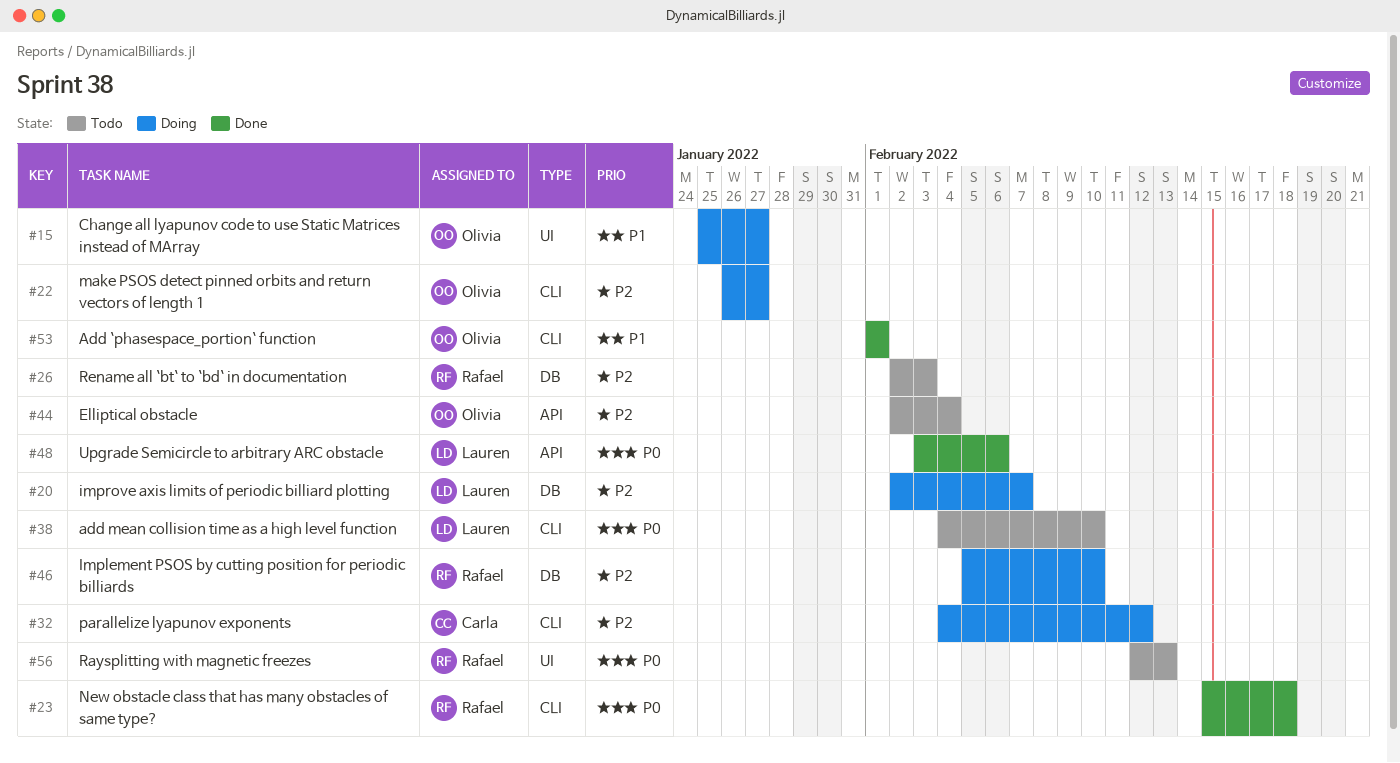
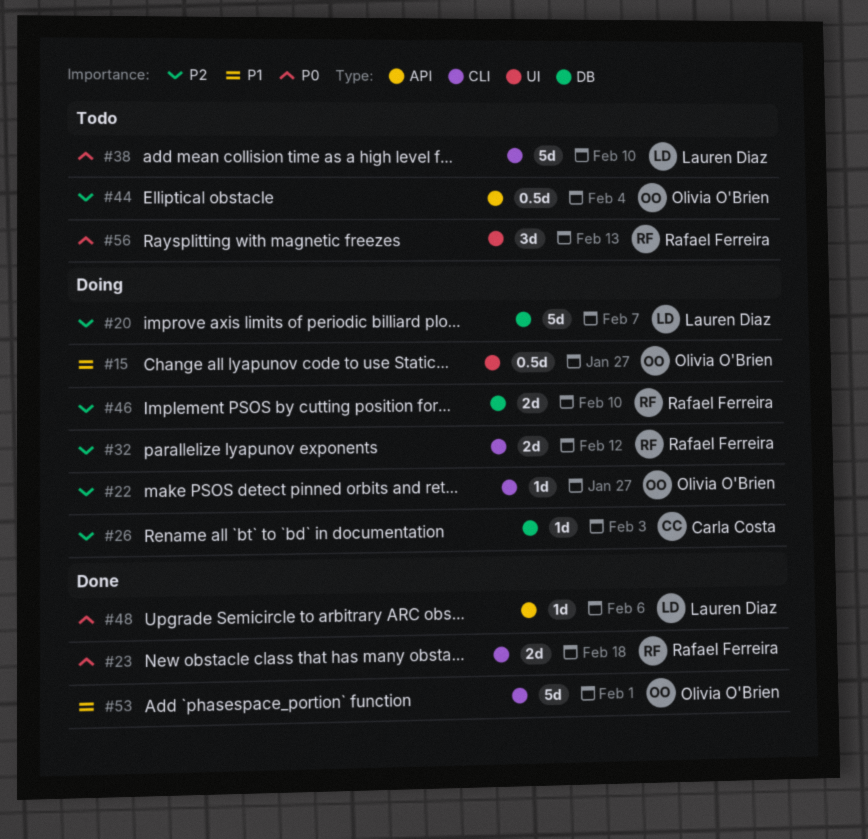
#26, status: Todo -> Doing
#26, owner: Rafael Ferreira -> Carla Costa
#32, owner: Carla Costa -> Rafael Ferreira

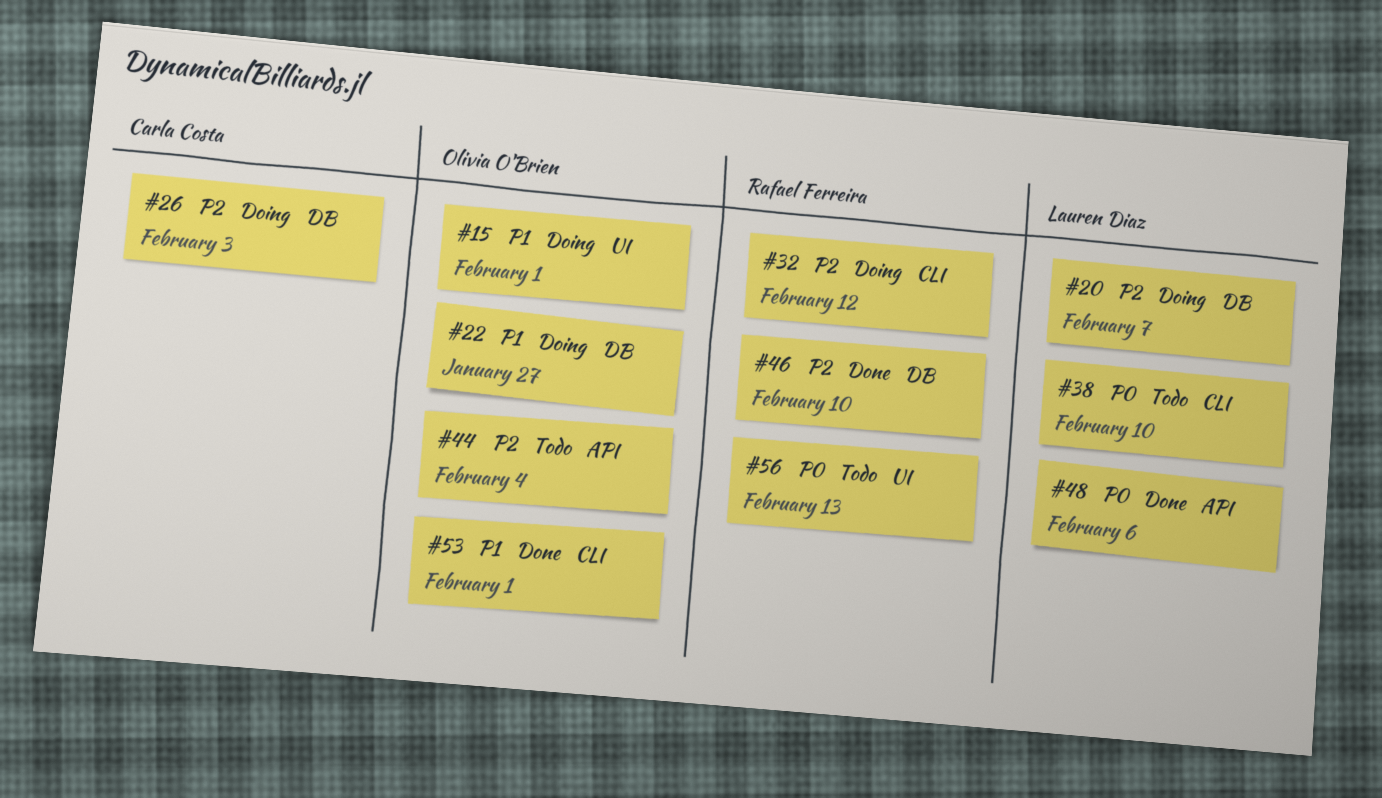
#15, due: Jan 27 -> Feb 1
#22, priority: P2 -> P1
#22, label: CLI -> DB
#23: present -> none
#46, status: Doing -> Done

